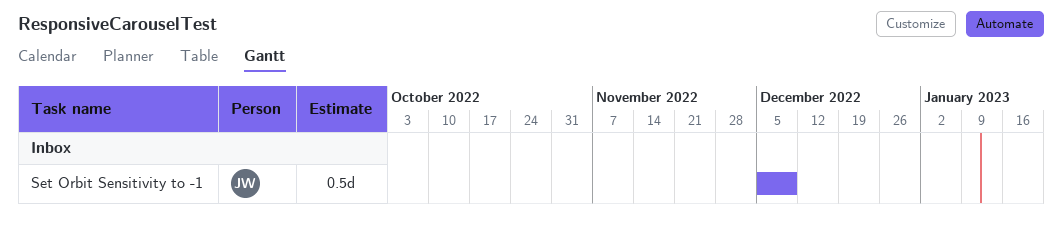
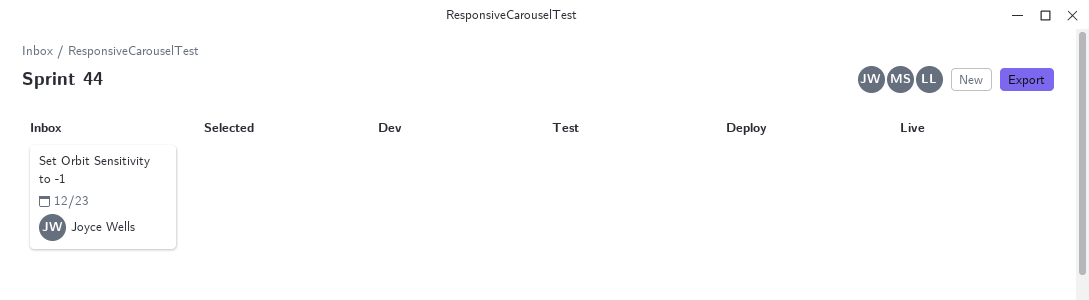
Set Orbit Sensitivity to -1, due: Dec 9 -> Dec 23

